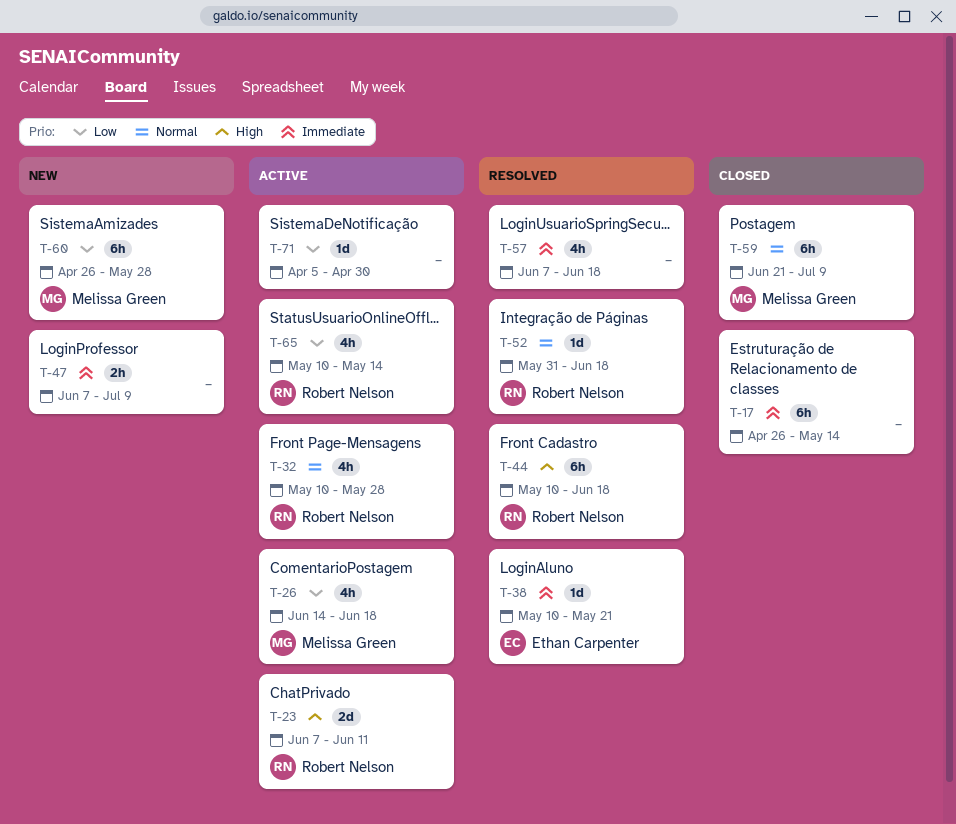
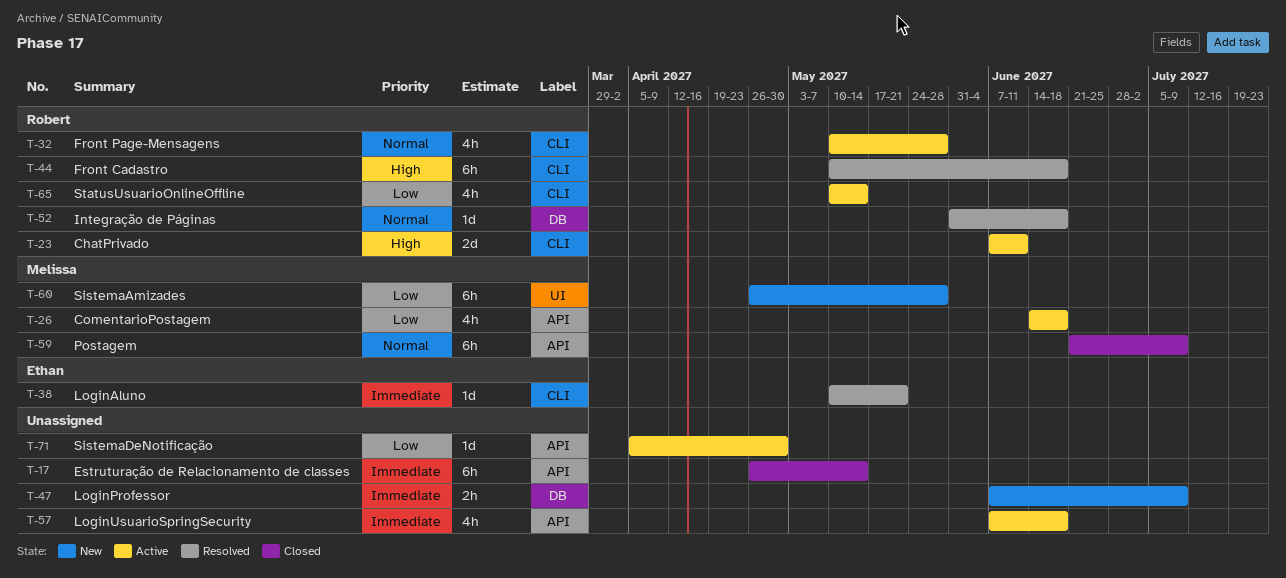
T-57, status: Resolved -> Active

